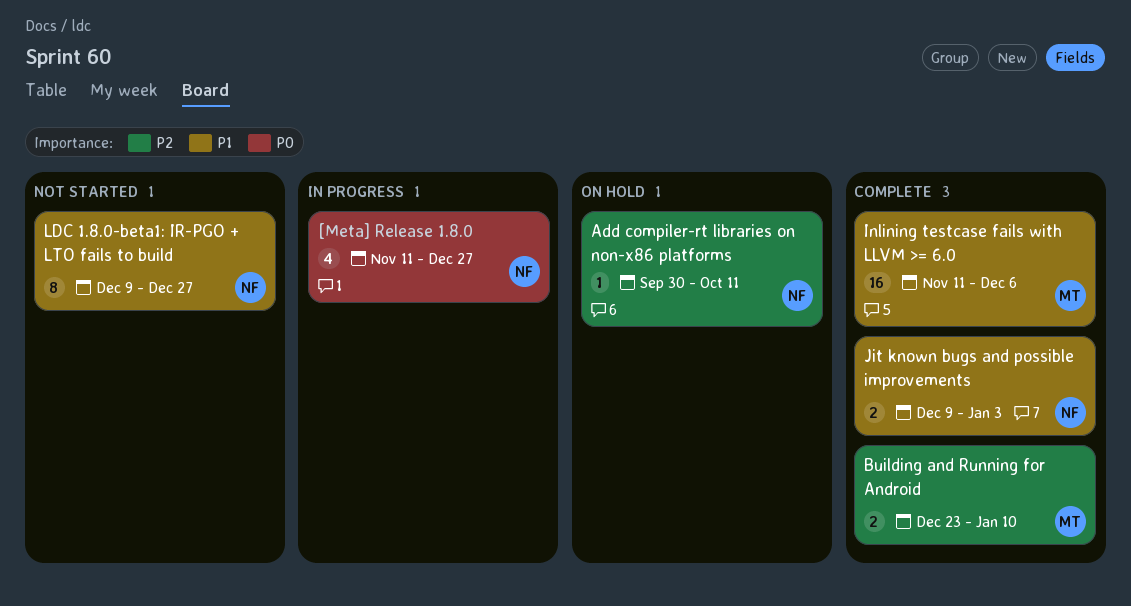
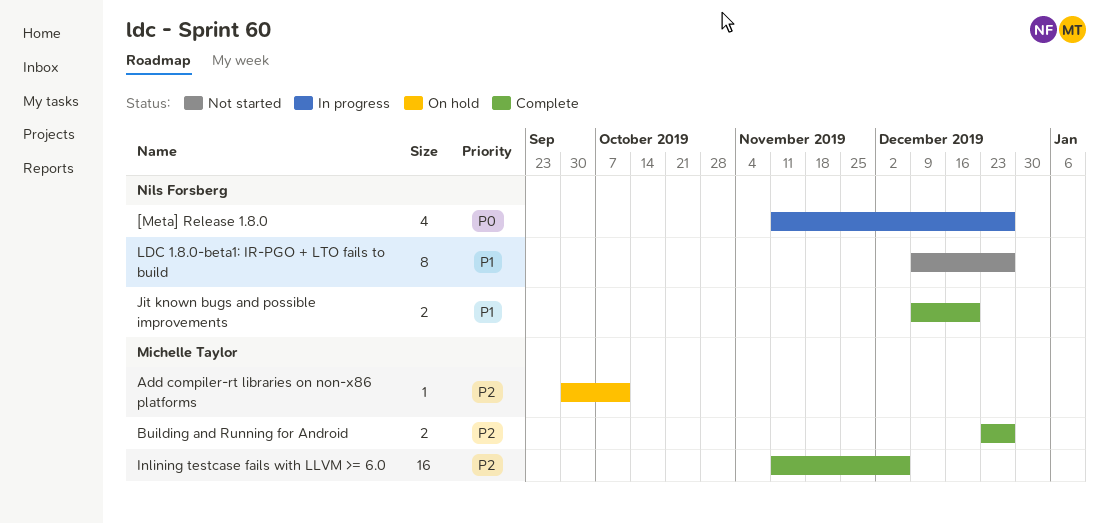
Add compiler-rt libraries on non-x86 platforms, owner: Nils Forsberg -> Michelle Taylor
Building and Running for Android, due: Jan 10 -> Dec 27
Inlining testcase fails with LLVM >= 6.0, priority: P1 -> P2
Jit known bugs and possible improvements, due: Jan 3 -> Dec 20

